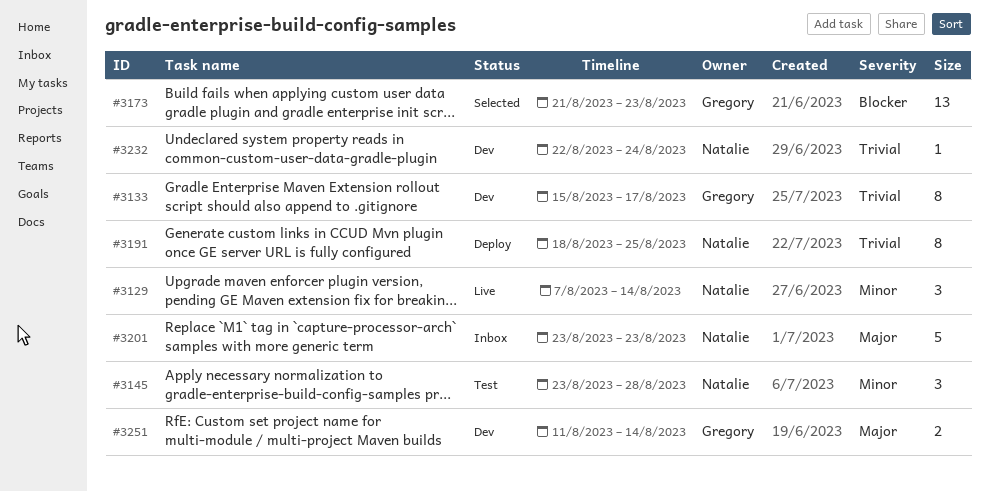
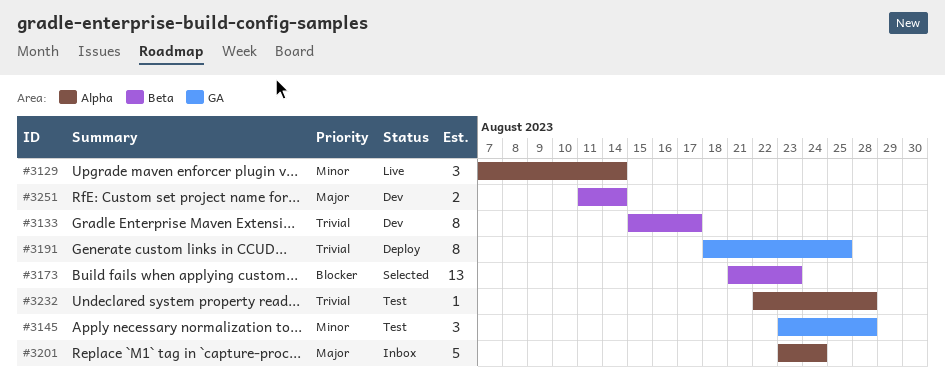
#3201, due: Aug 23 -> Aug 24
#3232, status: Dev -> Test
#3232, due: Aug 24 -> Aug 28

